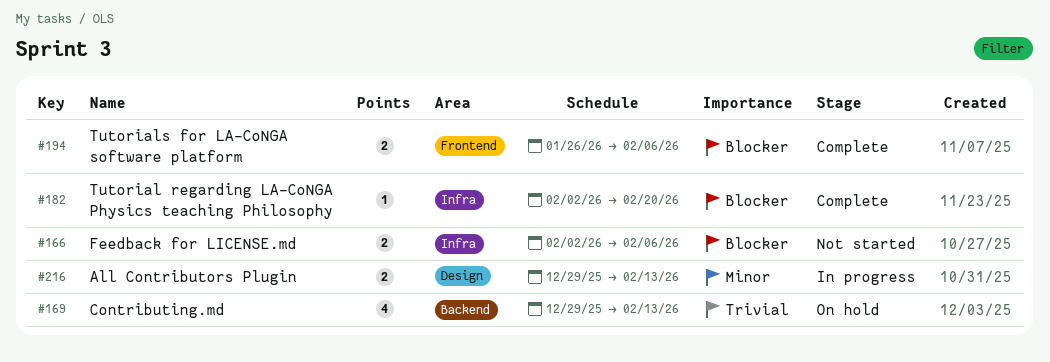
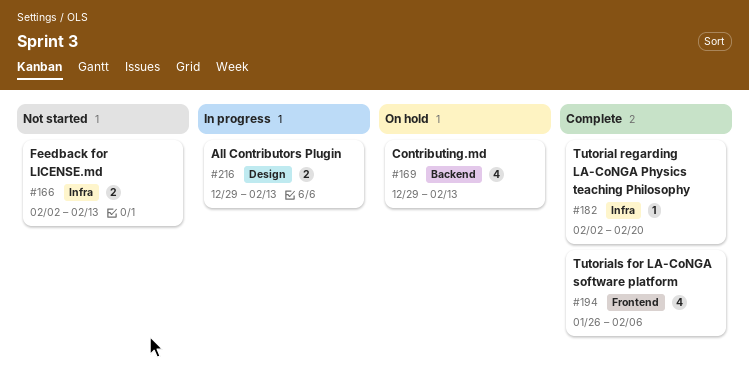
#166, due: Feb 6 -> Feb 13
#194, estimate: 2 -> 4

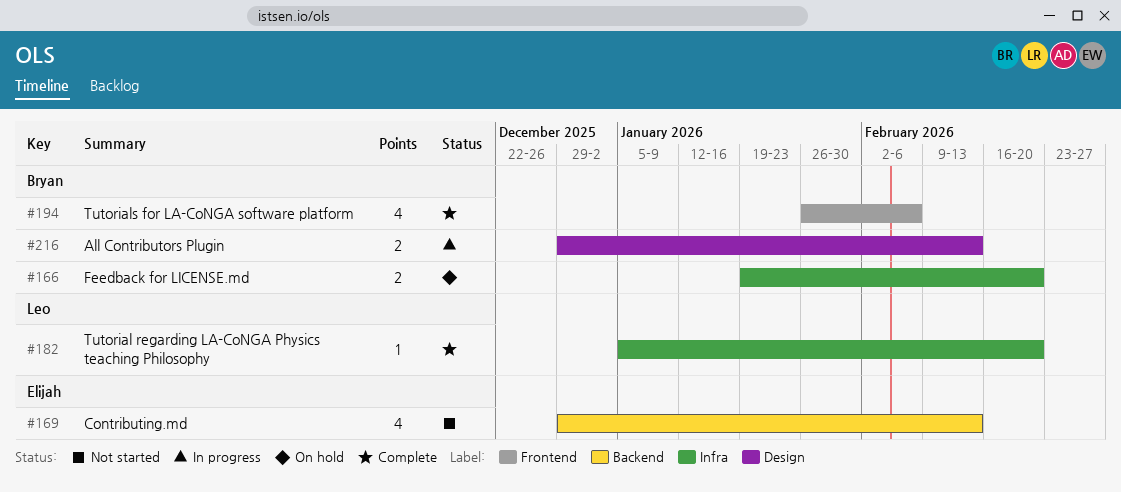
#166, status: Not started -> On hold
#166, start: Feb 2 -> Jan 19
#166, due: Feb 13 -> Feb 20
#169, status: On hold -> Not started
#182, start: Feb 2 -> Jan 5

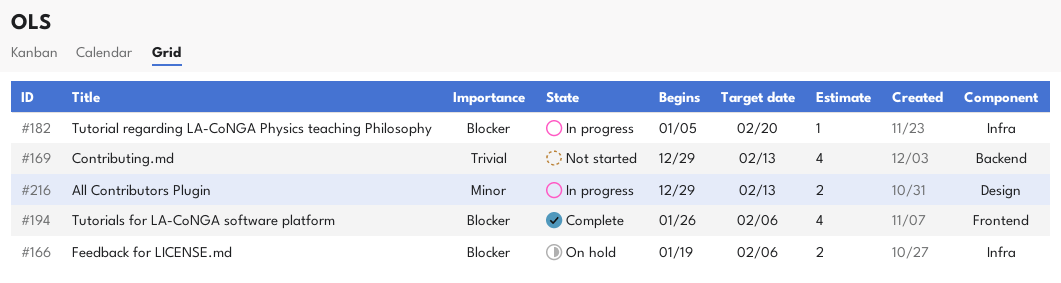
#166, due: Feb 20 -> Feb 6
#182, status: Complete -> In progress

